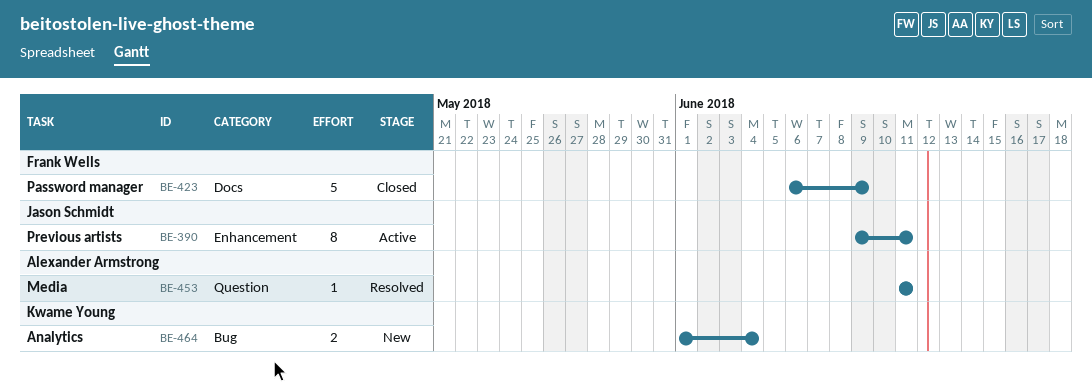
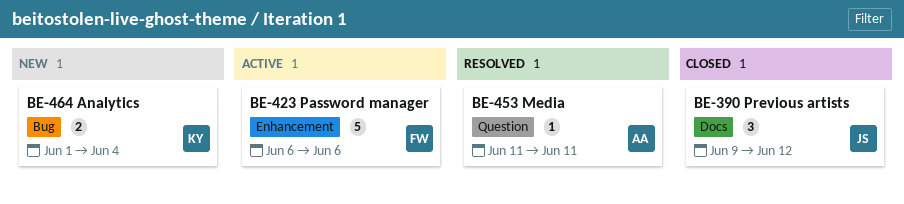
BE-390, status: Active -> Closed
BE-390, label: Enhancement -> Docs
BE-390, estimate: 8 -> 3
BE-390, due: Jun 11 -> Jun 12
BE-423, status: Closed -> Active
BE-423, label: Docs -> Enhancement
BE-423, due: Jun 9 -> Jun 6

